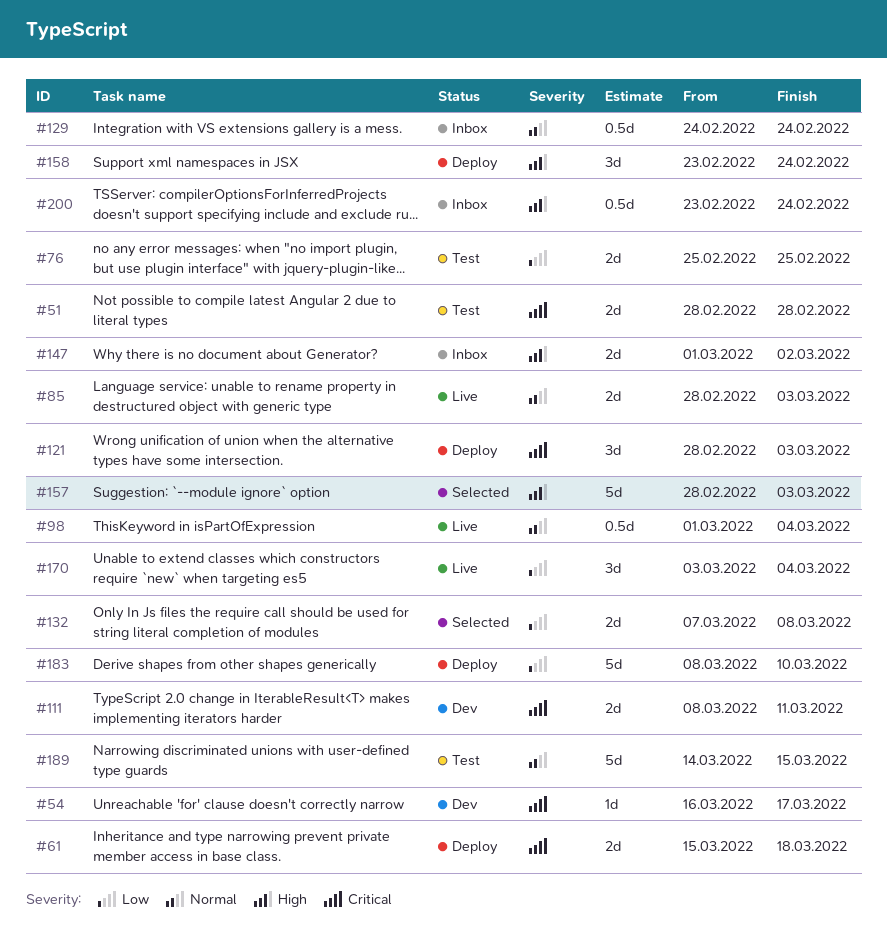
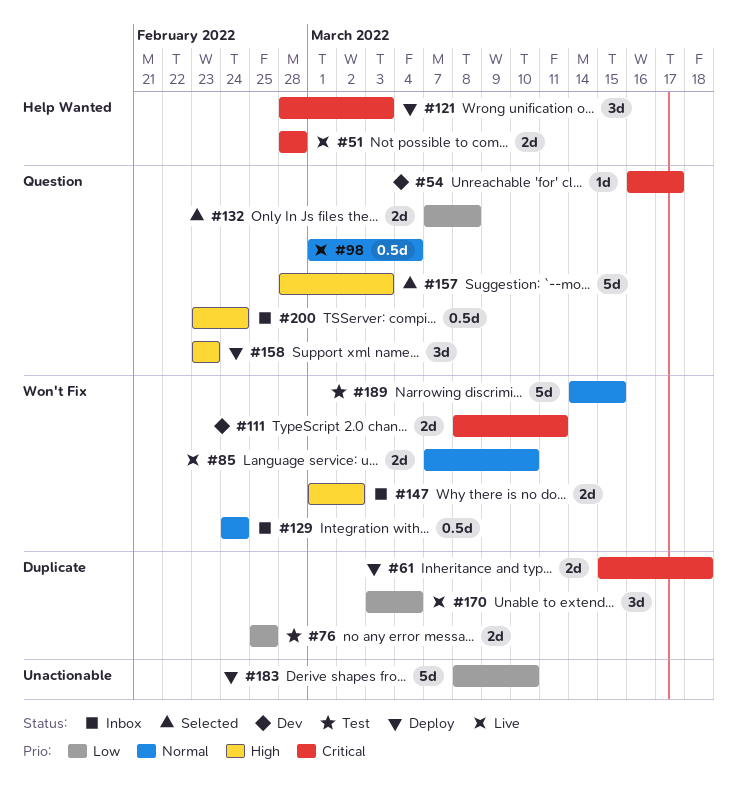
#51, status: Test -> Live
#85, start: Feb 28 -> Mar 7
#85, due: Mar 3 -> Mar 10
#158, due: Feb 24 -> Feb 23

